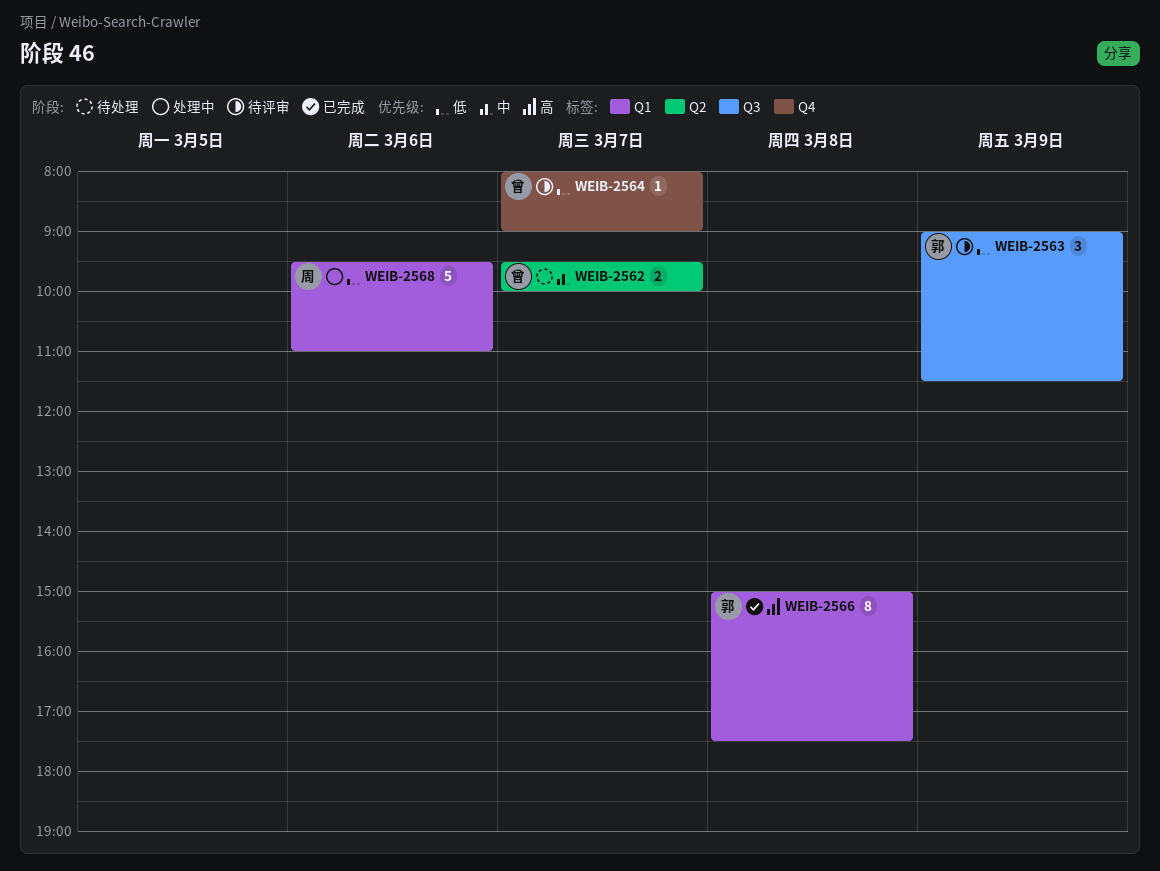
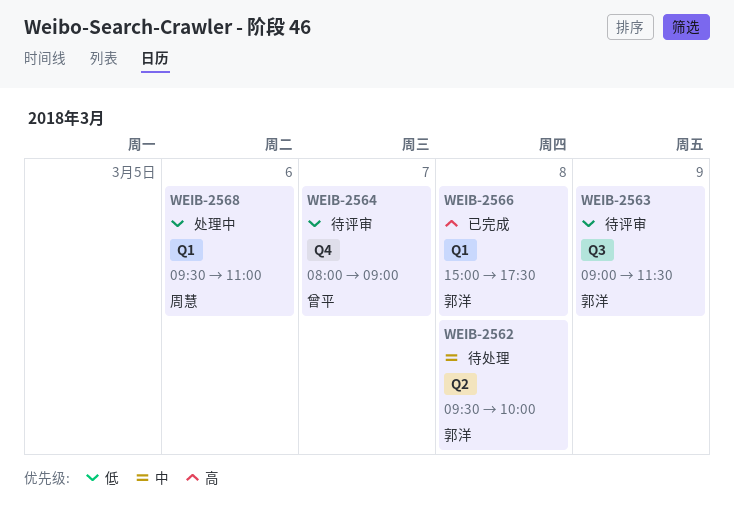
WEIB-2562, owner: 曾平 -> 郭洋
WEIB-2562, day: Mar 7 -> Mar 8

